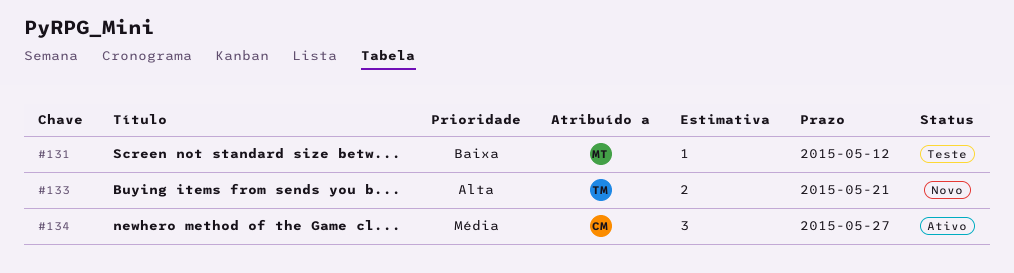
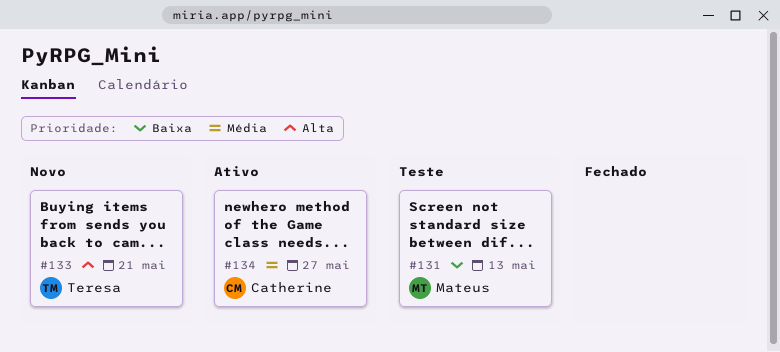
#131, due: May 12 -> May 13

